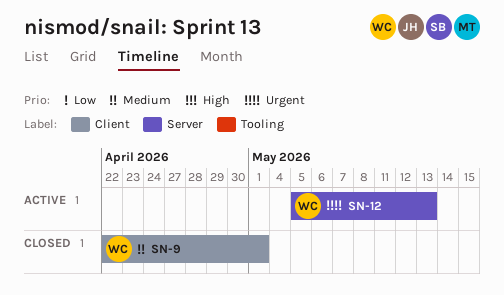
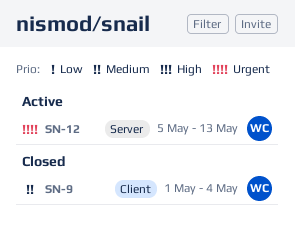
SN-9, start: Apr 22 -> May 1
SN-9, due: May 1 -> May 4

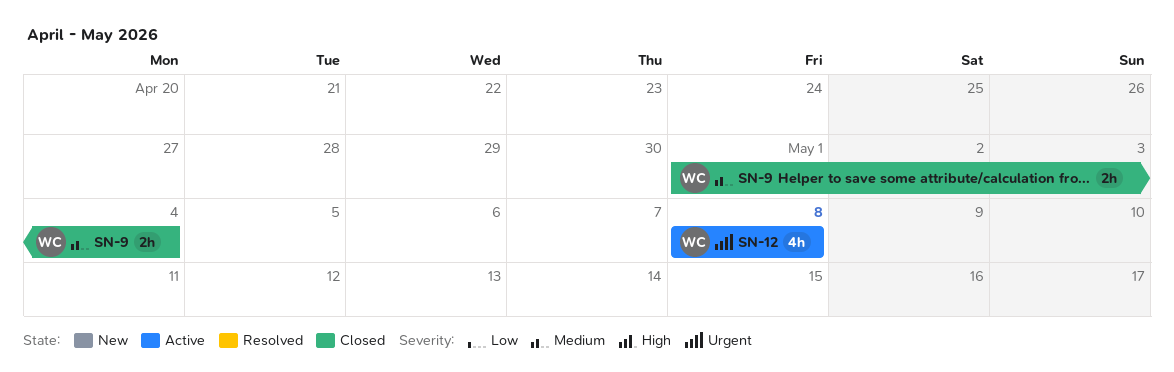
SN-12, start: May 5 -> May 8
SN-12, due: May 13 -> May 8

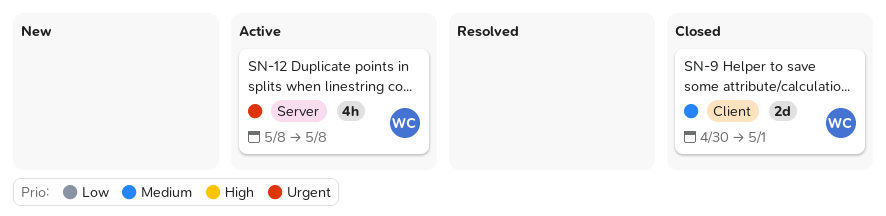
SN-9, estimate: 2h -> 2d
SN-9, start: May 1 -> Apr 30
SN-9, due: May 4 -> May 1

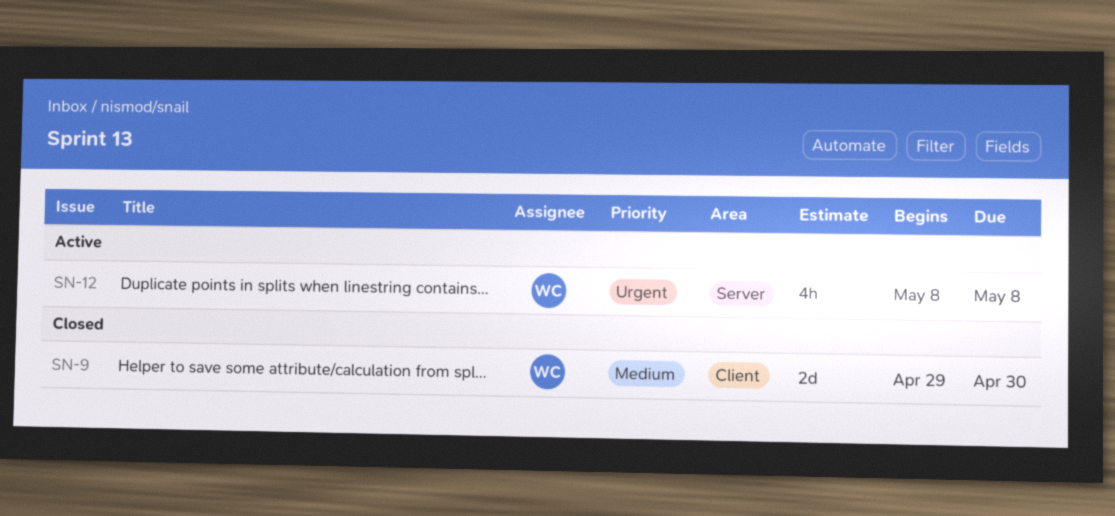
SN-9, start: Apr 30 -> Apr 29
SN-9, due: May 1 -> Apr 30

